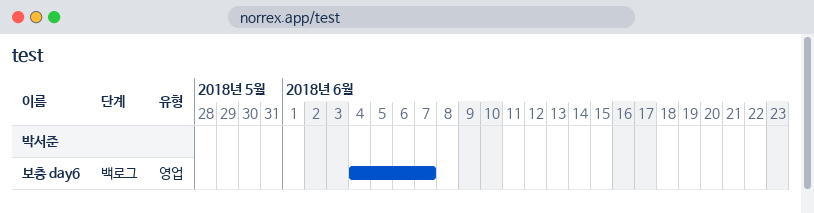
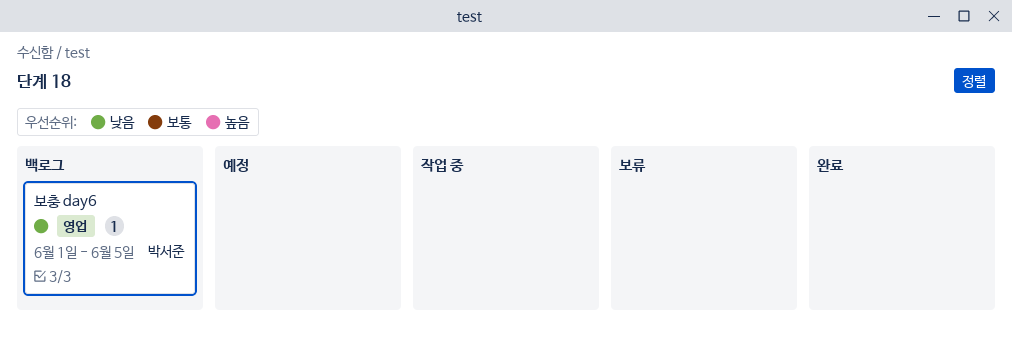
보충 day6, start: Jun 4 -> Jun 1
보충 day6, due: Jun 7 -> Jun 5

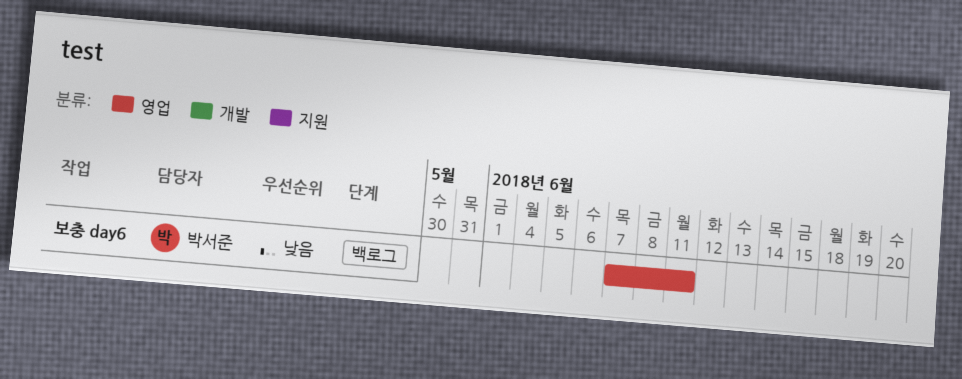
보충 day6, start: Jun 1 -> Jun 7
보충 day6, due: Jun 5 -> Jun 11

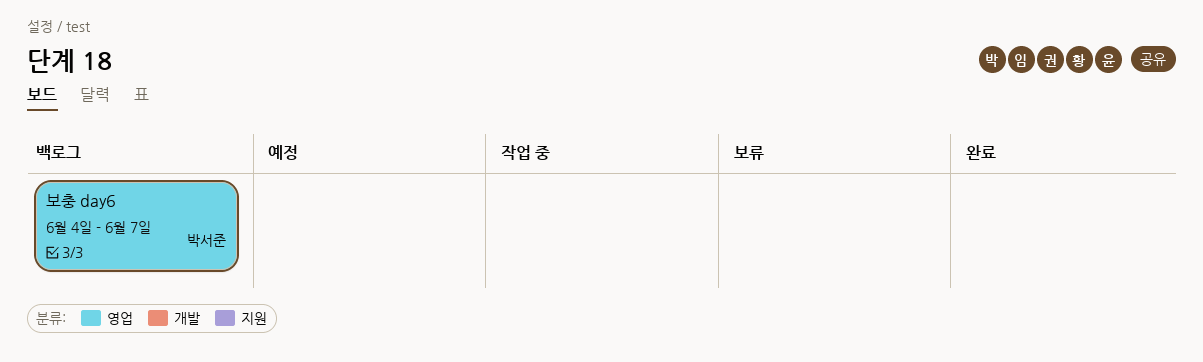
보충 day6, start: Jun 7 -> Jun 4
보충 day6, due: Jun 11 -> Jun 7

